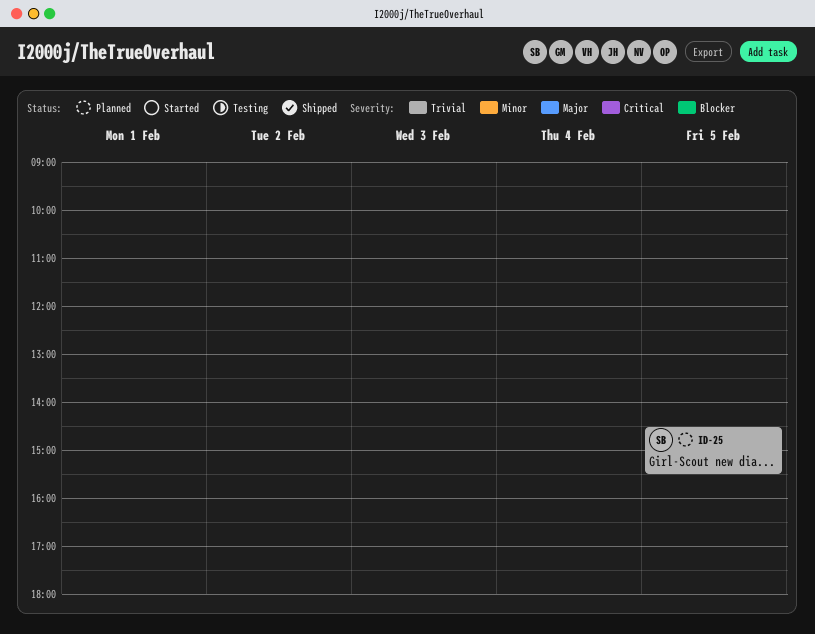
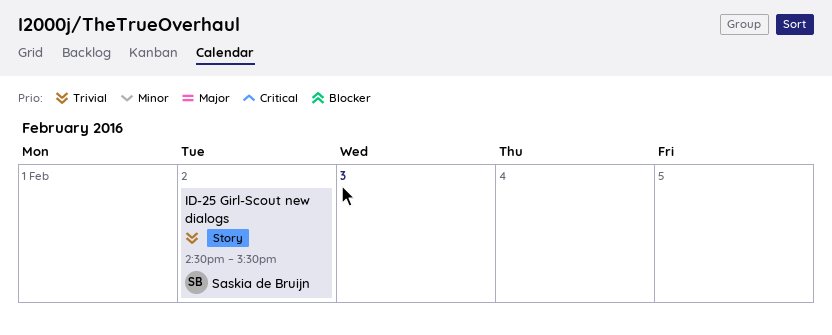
ID-25, day: Feb 5 -> Feb 2

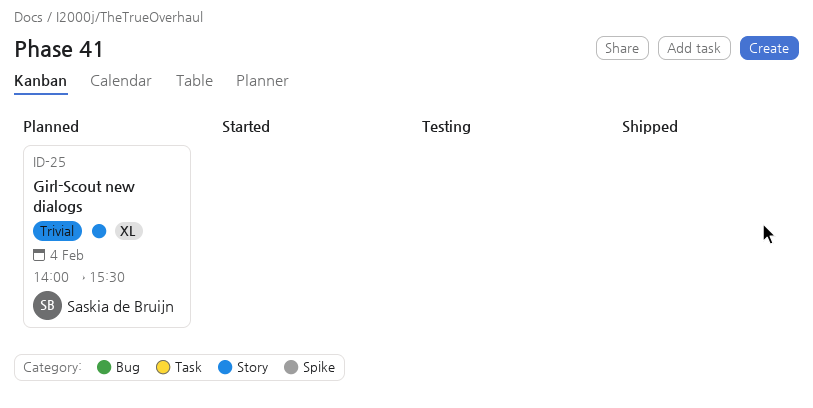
ID-25, day: Feb 2 -> Feb 4
ID-25, begins: 14:30 -> 14:00

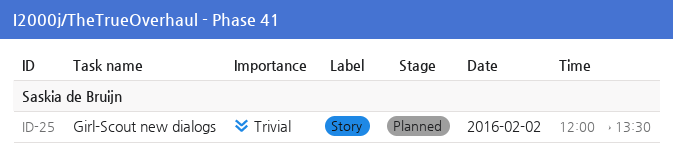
ID-25, day: Feb 4 -> Feb 2
ID-25, begins: 14:00 -> 12:00
ID-25, ends: 15:30 -> 13:30

